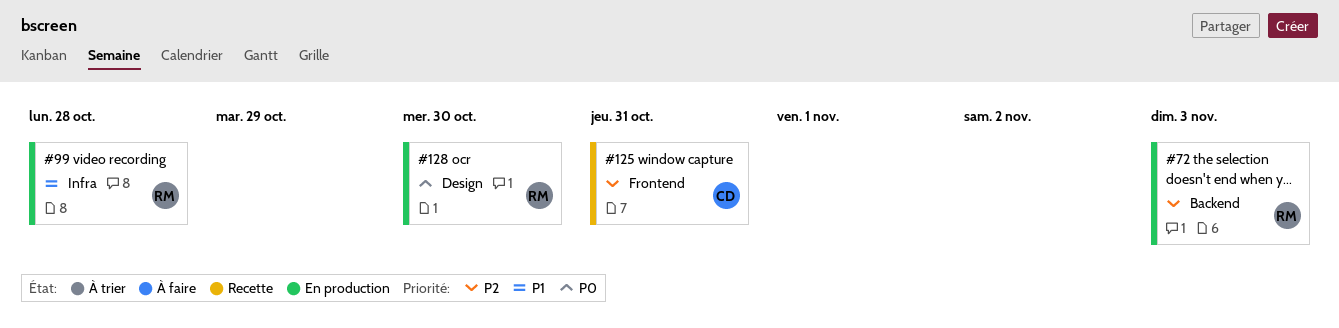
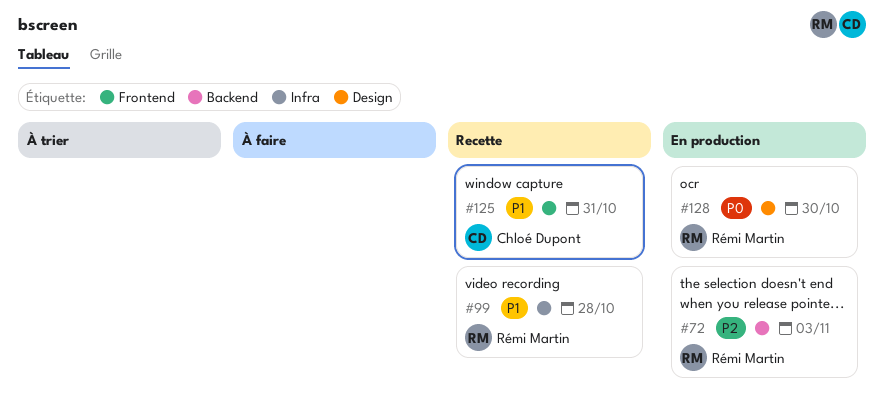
#99, status: En production -> Recette
#125, priority: P2 -> P1

